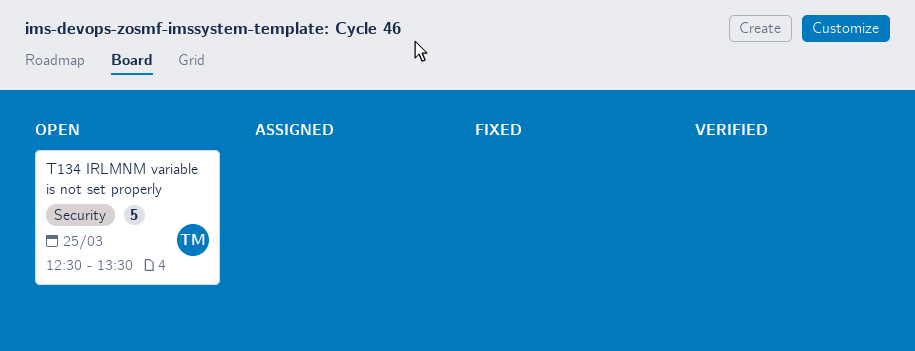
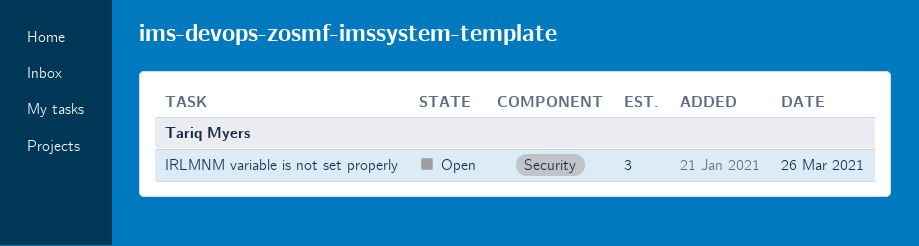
IRLMNM variable is not set properly, estimate: 5 -> 3
IRLMNM variable is not set properly, day: Mar 25 -> Mar 26

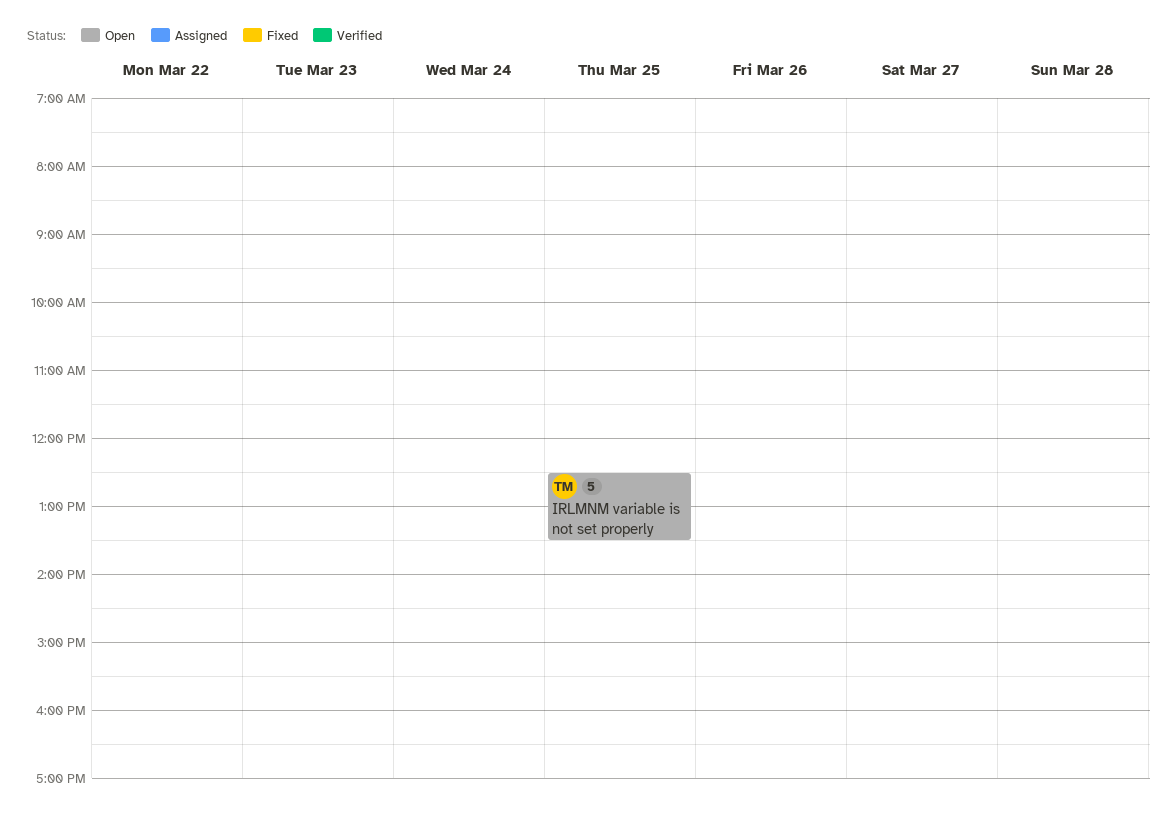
IRLMNM variable is not set properly, estimate: 3 -> 5
IRLMNM variable is not set properly, day: Mar 26 -> Mar 25

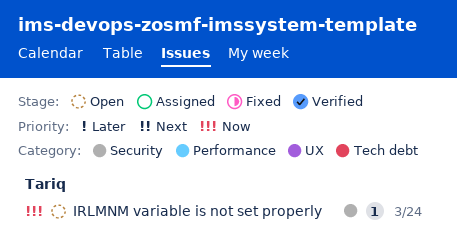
IRLMNM variable is not set properly, estimate: 5 -> 1
IRLMNM variable is not set properly, day: Mar 25 -> Mar 24

